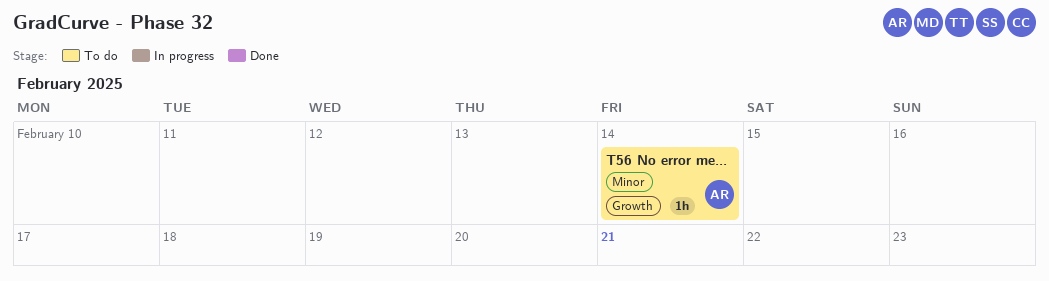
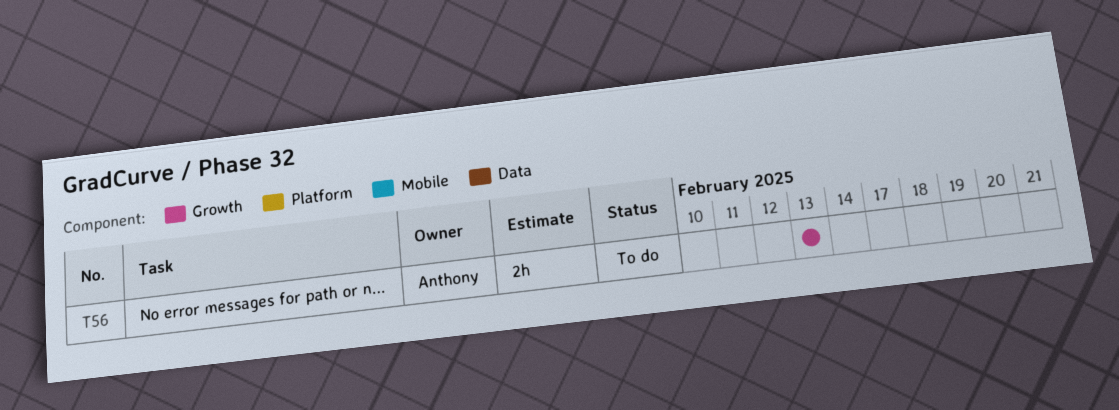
T56, estimate: 1h -> 2h
T56, due: Feb 14 -> Feb 13

